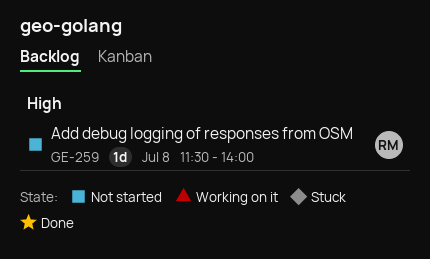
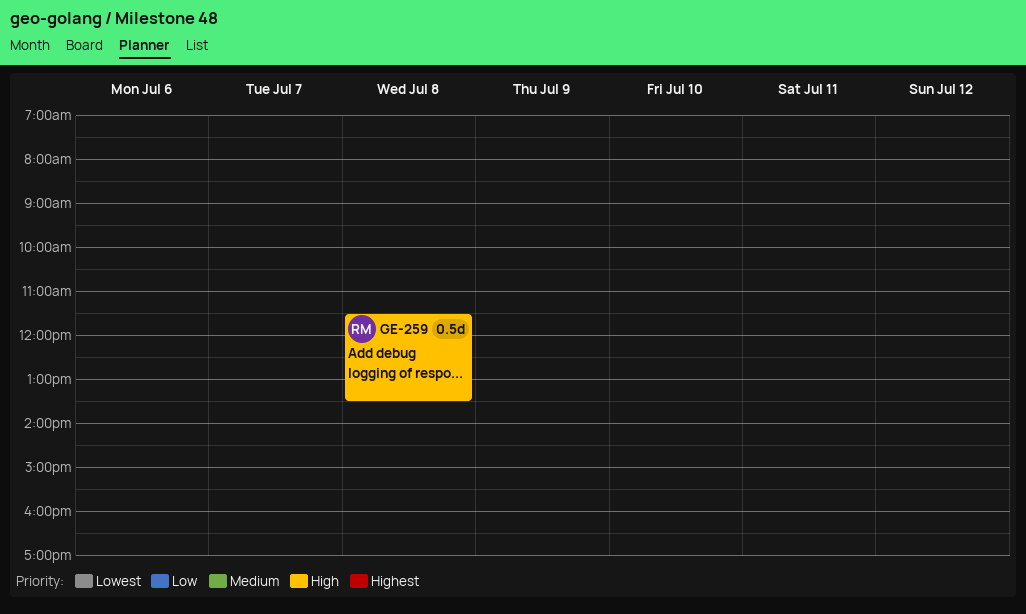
GE-259, estimate: 1d -> 0.5d
GE-259, ends: 14:00 -> 13:30

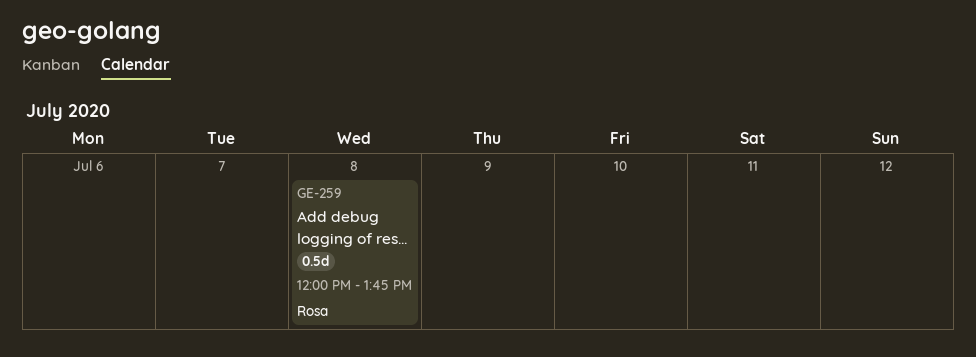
GE-259, begins: 11:30 -> 12:00
GE-259, ends: 13:30 -> 13:45

